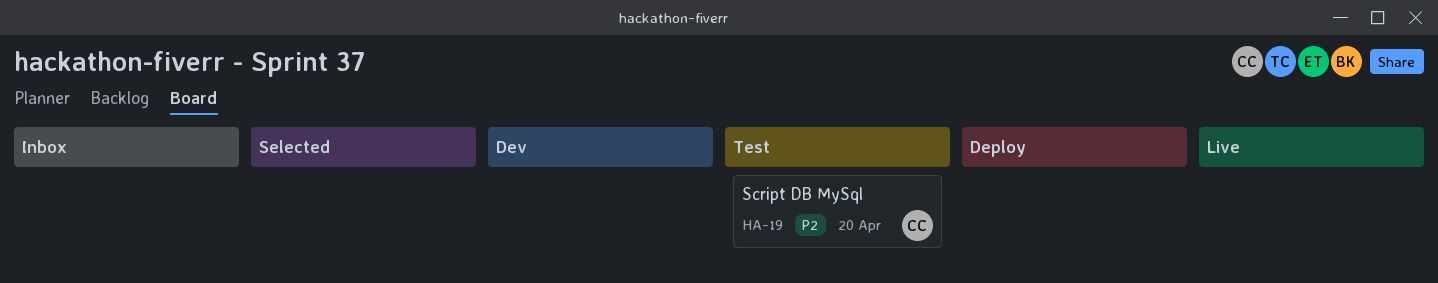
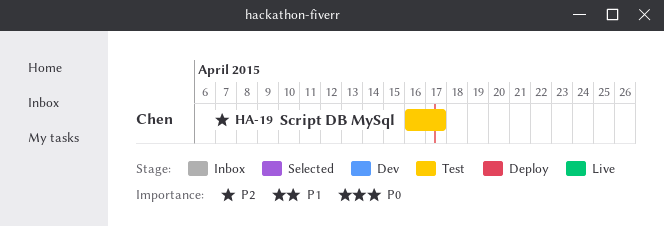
HA-19, due: Apr 20 -> Apr 17

